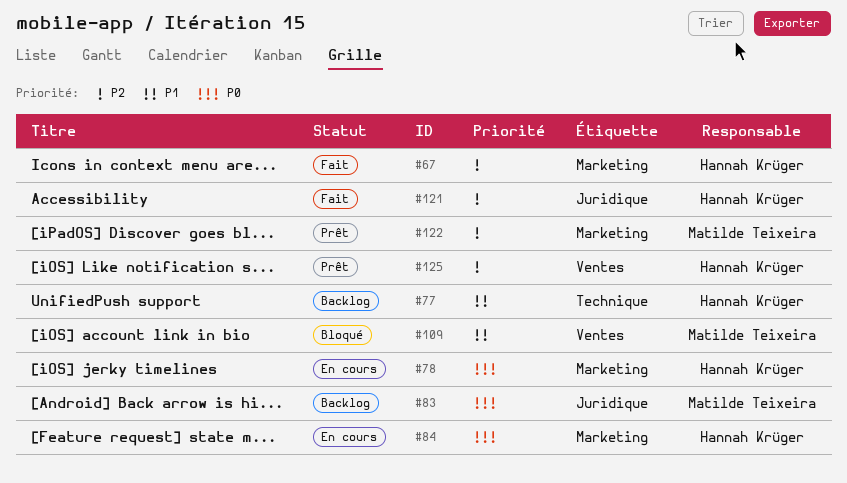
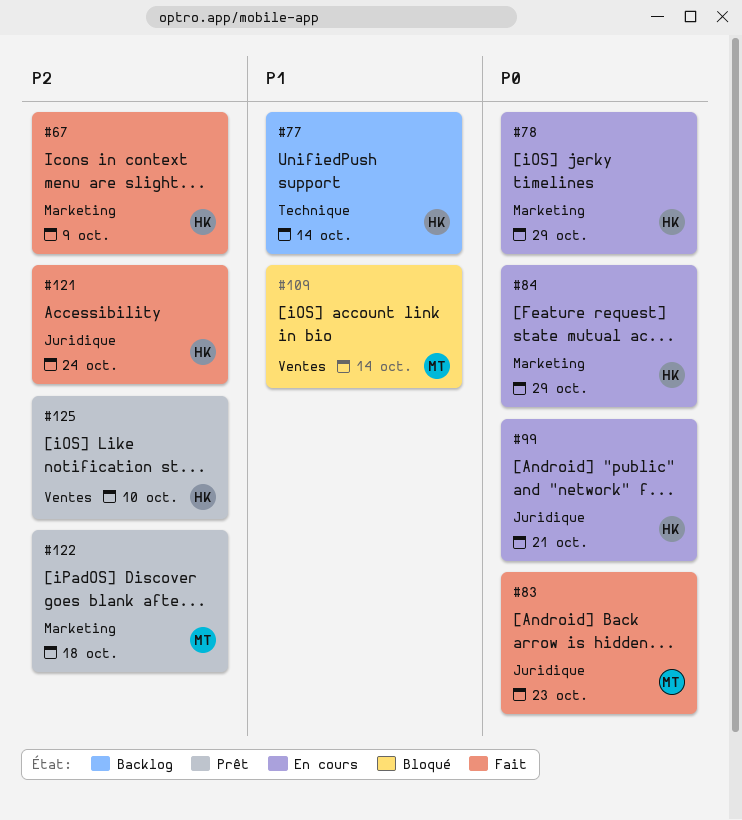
#83, status: Backlog -> Fait
#99: none -> present

